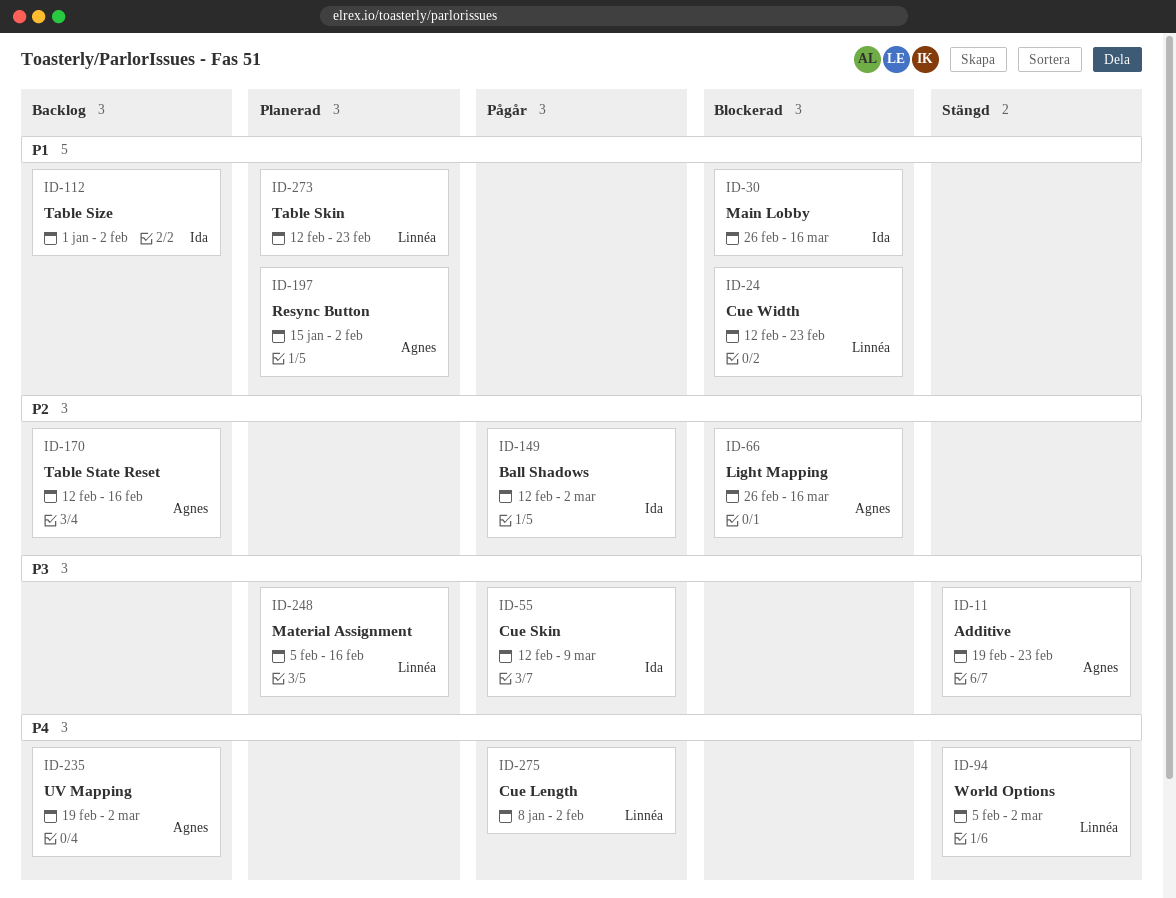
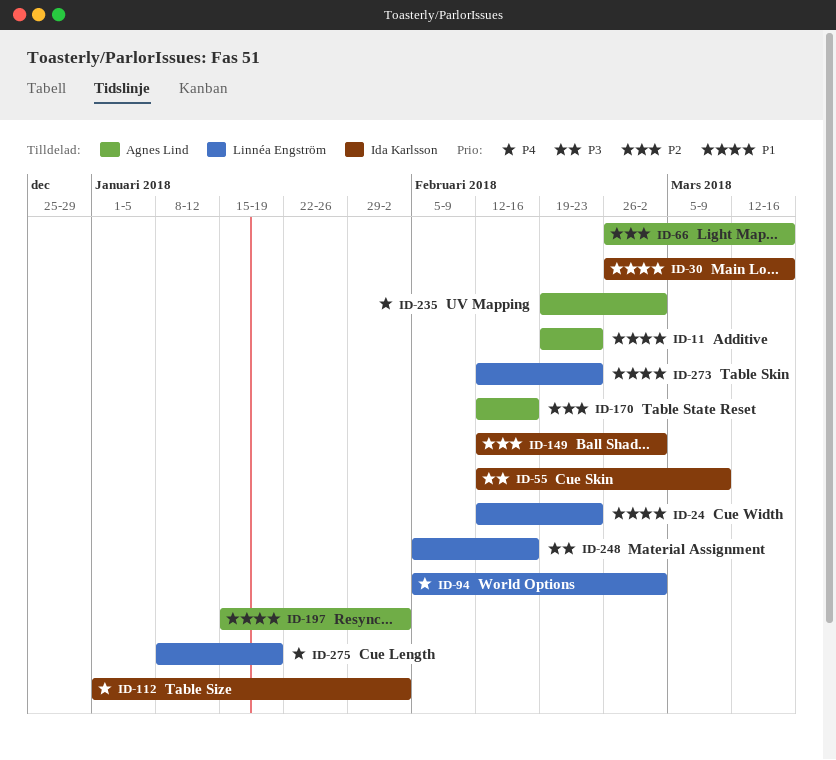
ID-11, priority: P3 -> P1
ID-112, priority: P1 -> P4
ID-275, due: Feb 2 -> Jan 19

